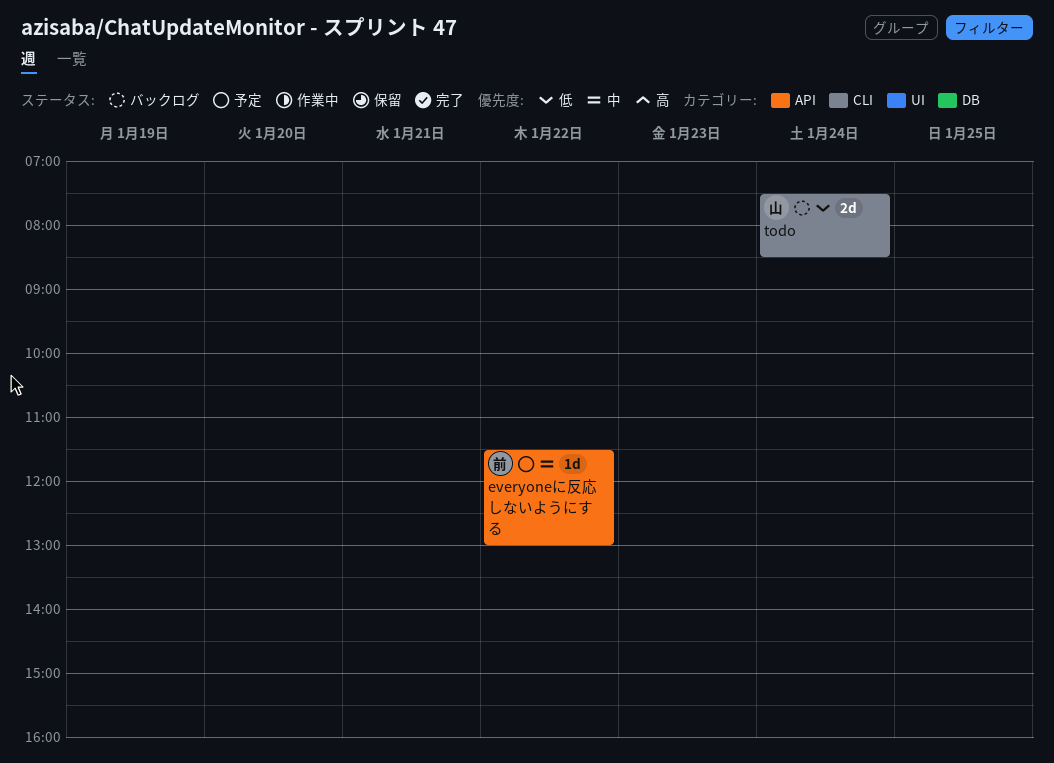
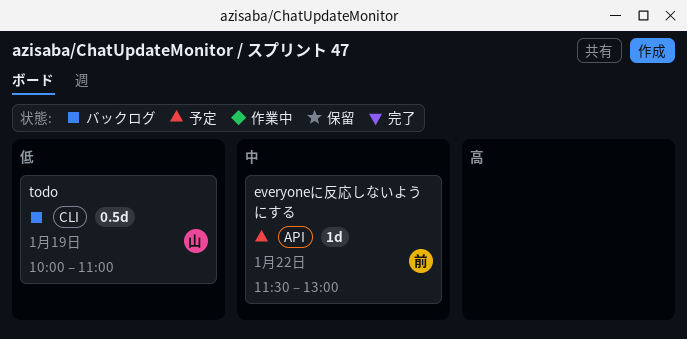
todo, estimate: 2d -> 0.5d
todo, day: Jan 24 -> Jan 19
todo, begins: 07:30 -> 10:00
todo, ends: 08:30 -> 11:00

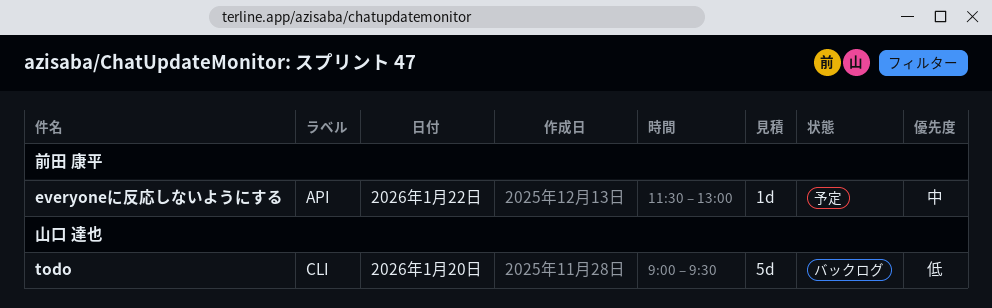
todo, estimate: 0.5d -> 5d
todo, day: Jan 19 -> Jan 20
todo, begins: 10:00 -> 09:00
todo, ends: 11:00 -> 09:30

